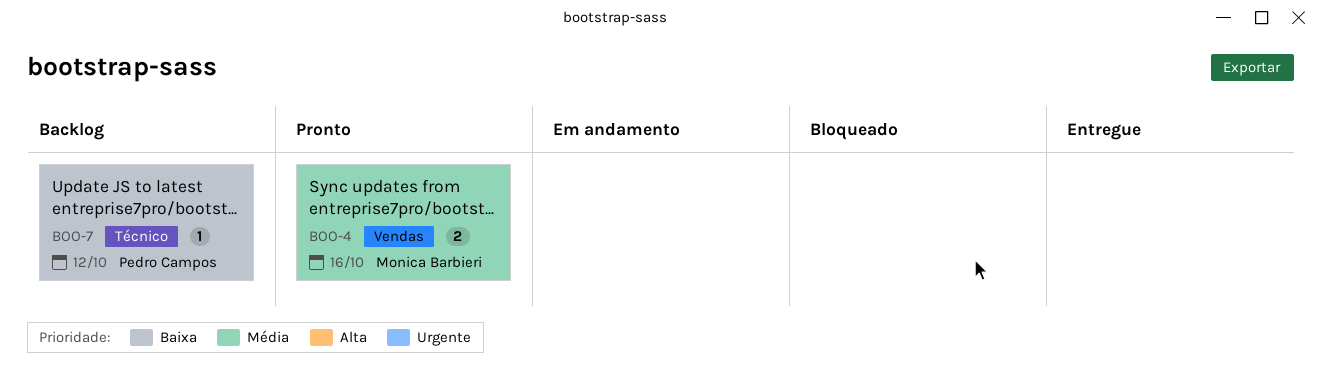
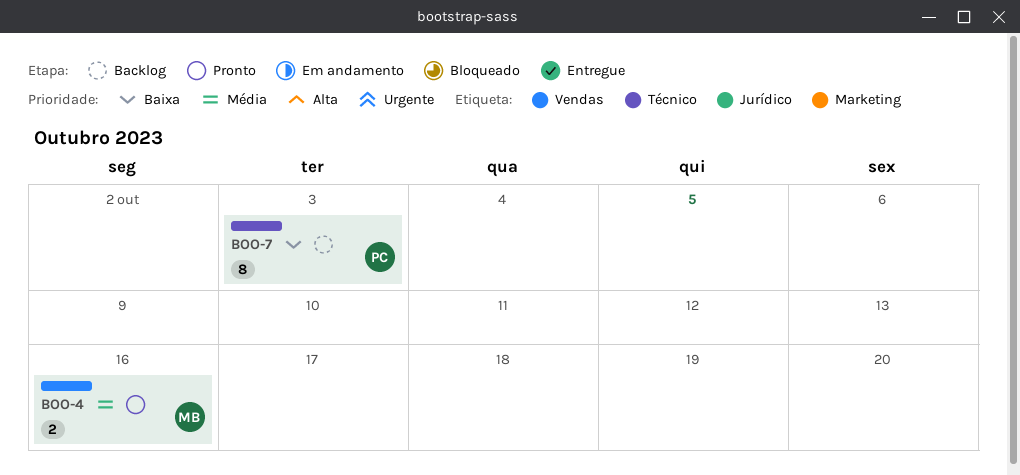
BOO-7, estimate: 1 -> 8
BOO-7, due: Oct 12 -> Oct 3

